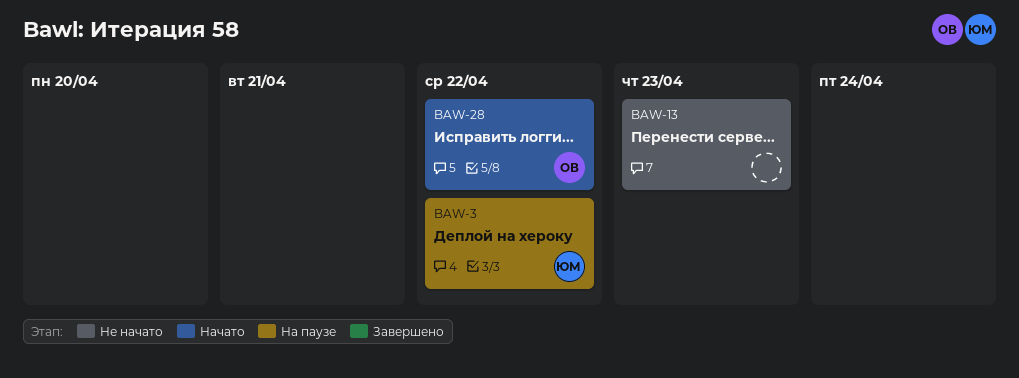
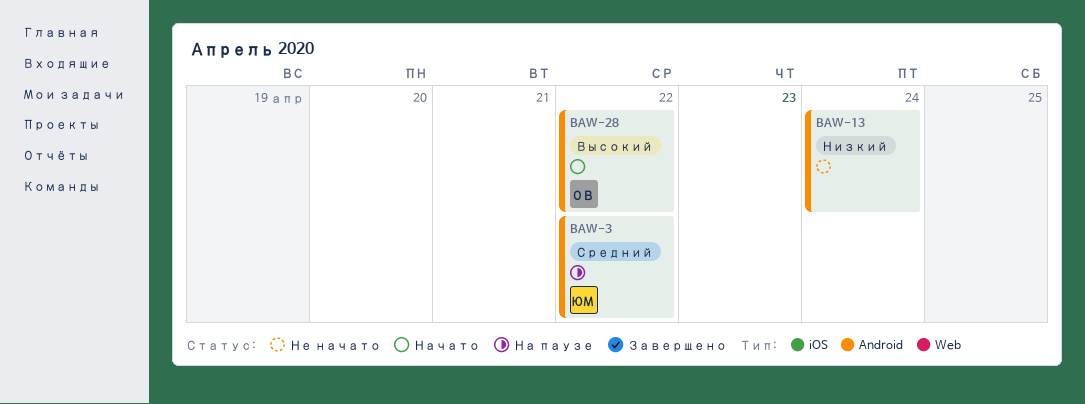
BAW-13, due: Apr 23 -> Apr 24

